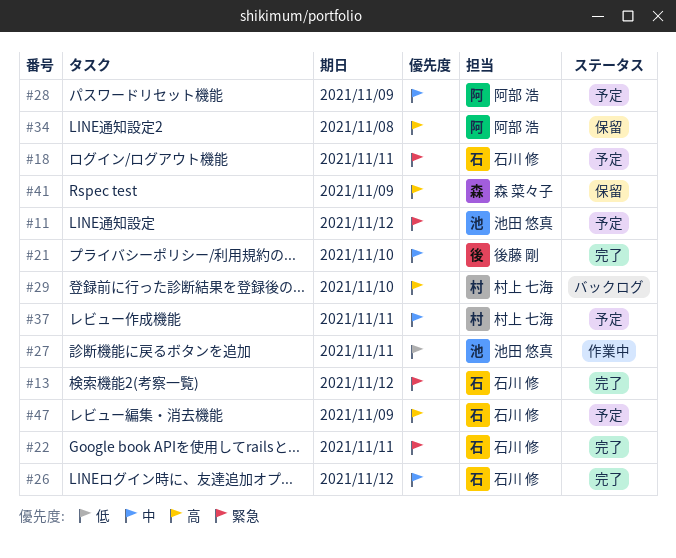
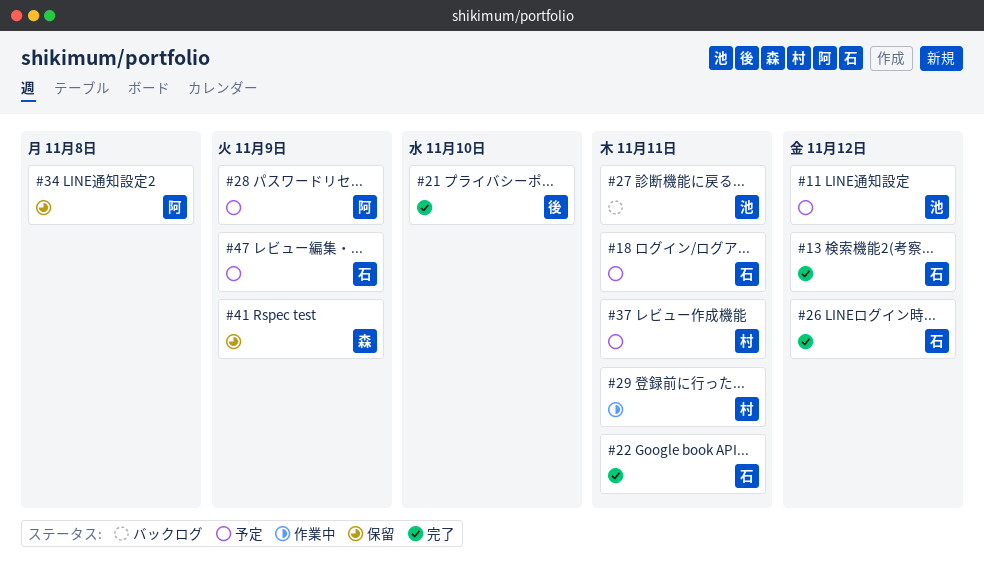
#27, status: 作業中 -> バックログ
#29, status: バックログ -> 作業中
#29, due: Nov 10 -> Nov 11

